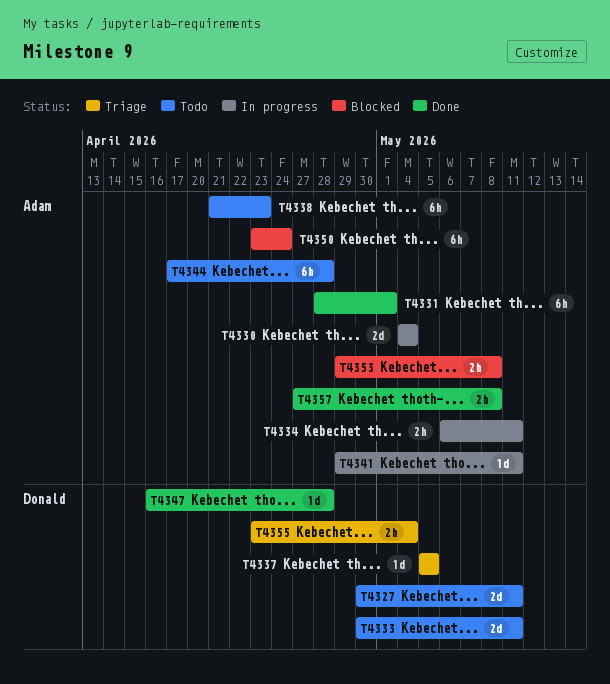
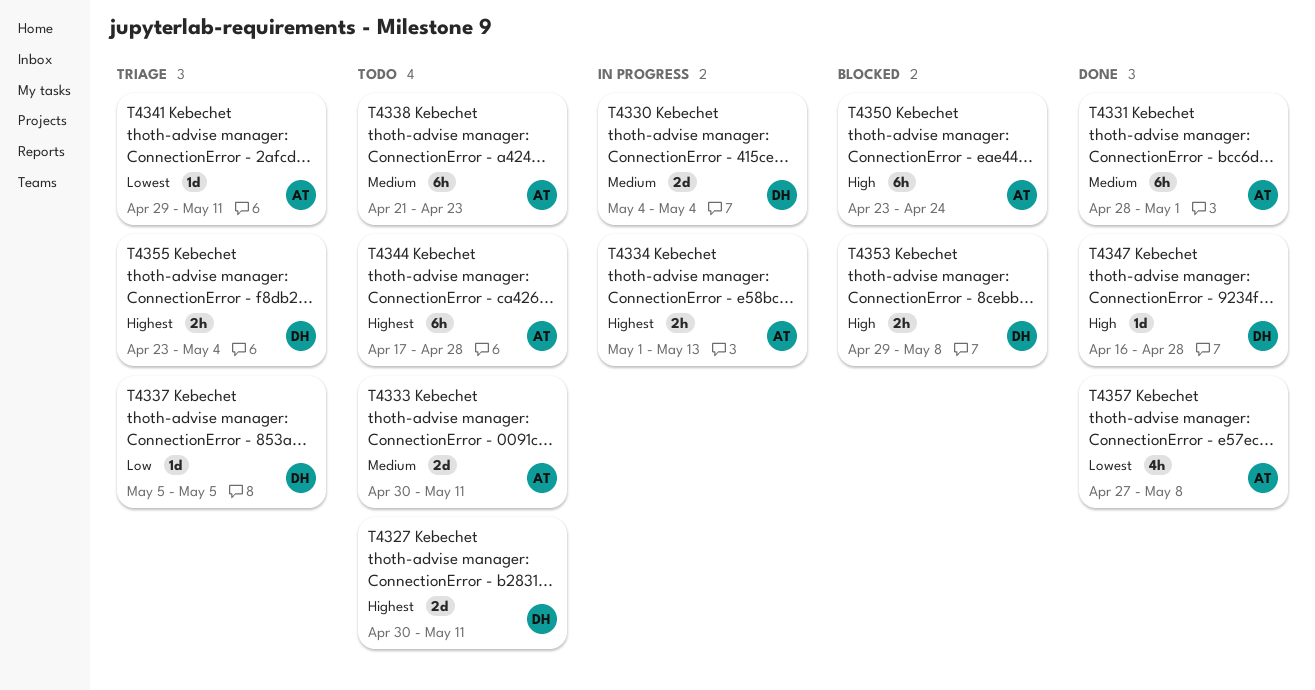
T4330, owner: Adam -> Donald
T4333, owner: Donald -> Adam
T4334, start: May 6 -> May 1
T4334, due: May 11 -> May 13
T4341, status: In progress -> Triage
T4353, owner: Adam -> Donald
T4357, estimate: 2h -> 4h

